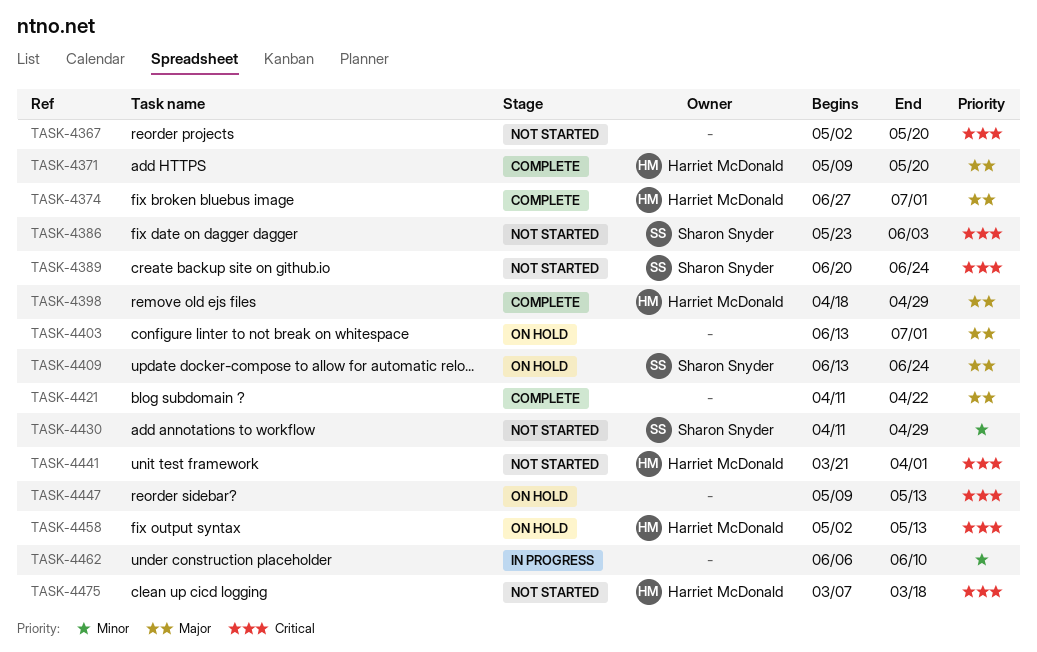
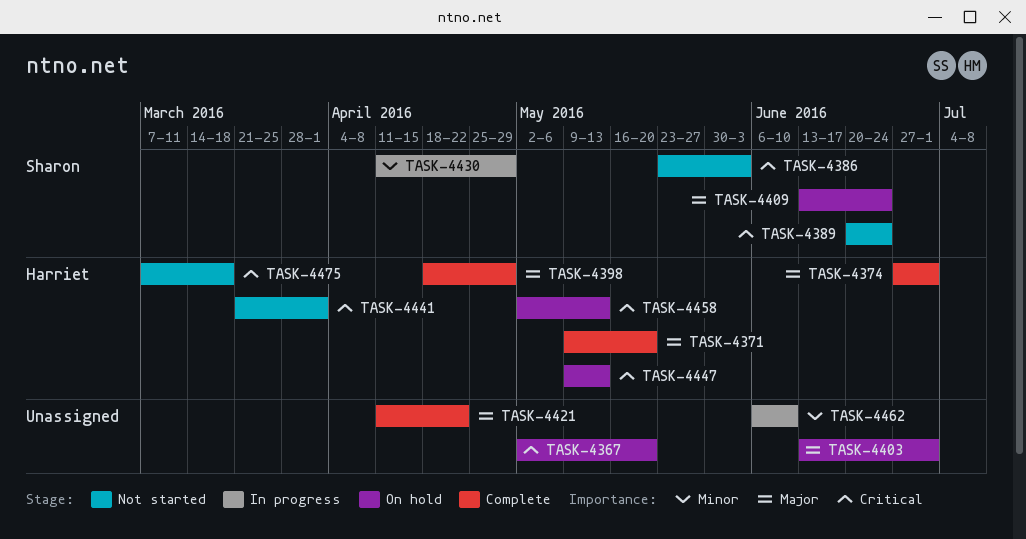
TASK-4367, status: Not started -> On hold
TASK-4430, status: Not started -> In progress
TASK-4447, owner: none -> Harriet McDonald

